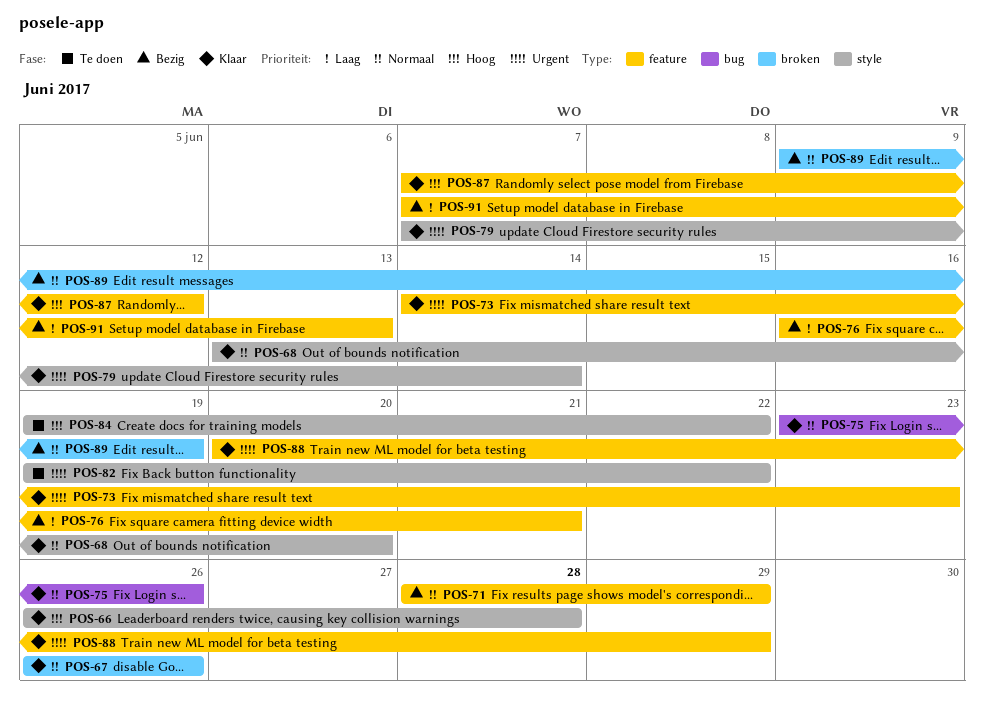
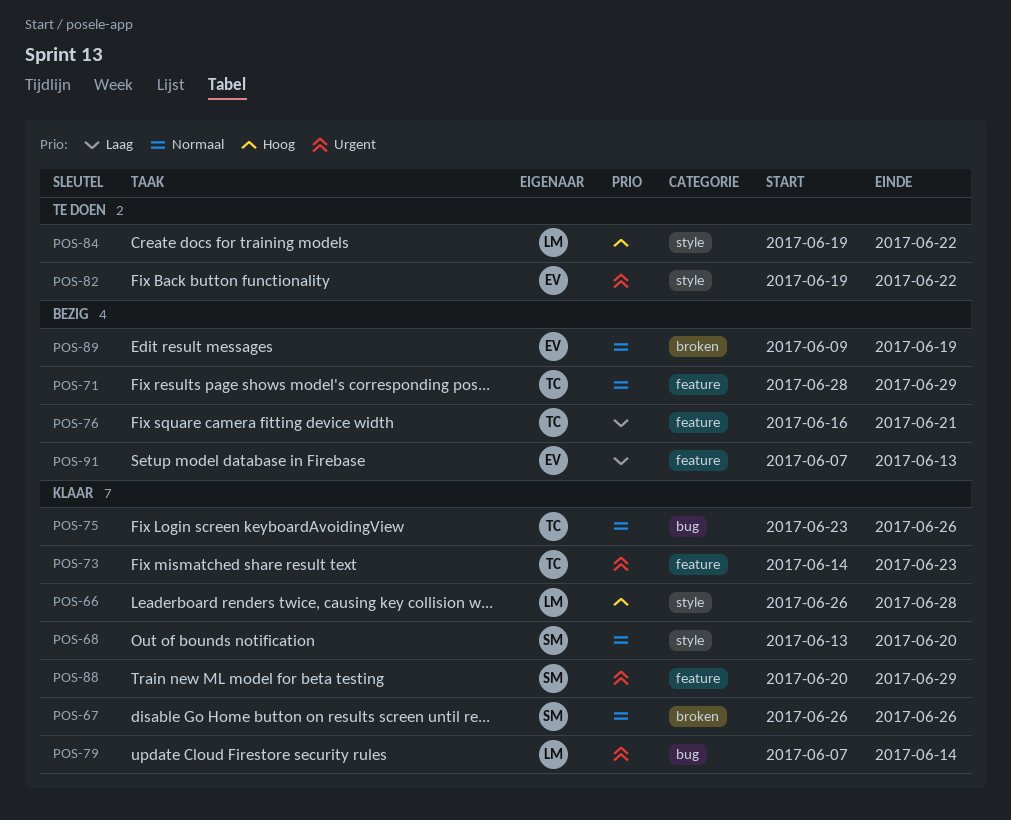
POS-79, label: style -> bug
POS-87: present -> none

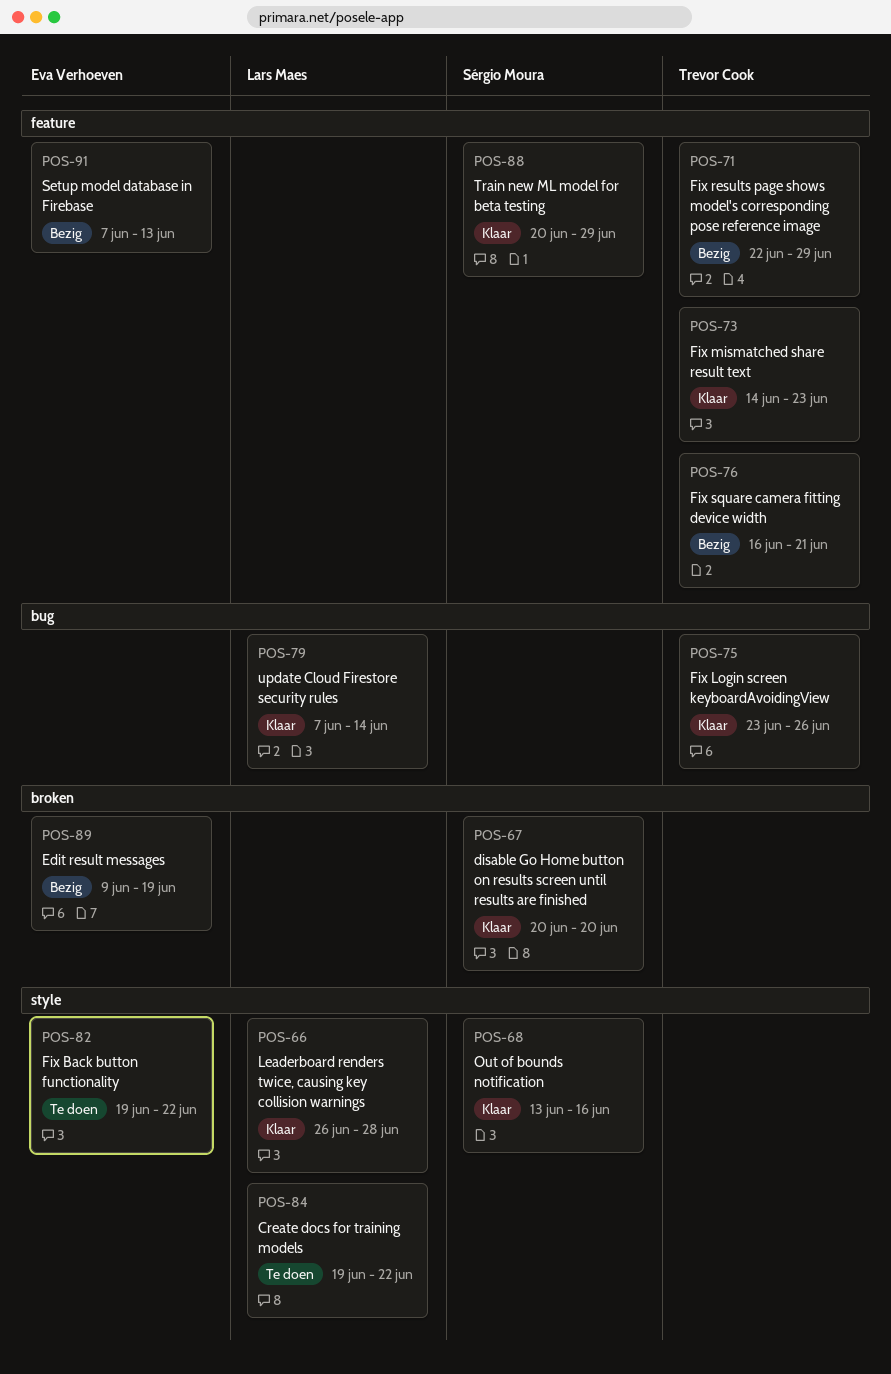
POS-67, start: Jun 26 -> Jun 20
POS-67, due: Jun 26 -> Jun 20
POS-68, due: Jun 20 -> Jun 16
POS-71, start: Jun 28 -> Jun 22

